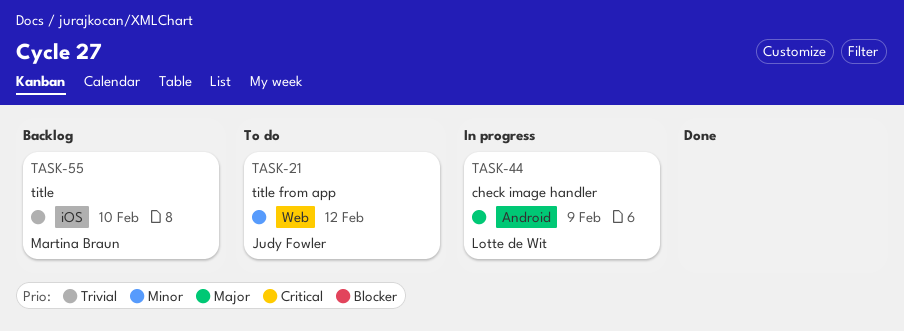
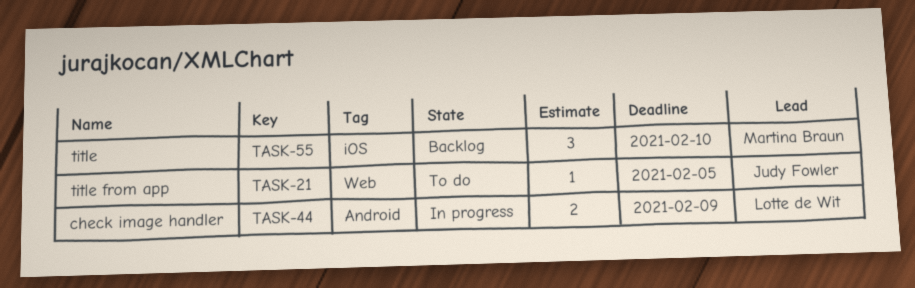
TASK-21, due: Feb 12 -> Feb 5

